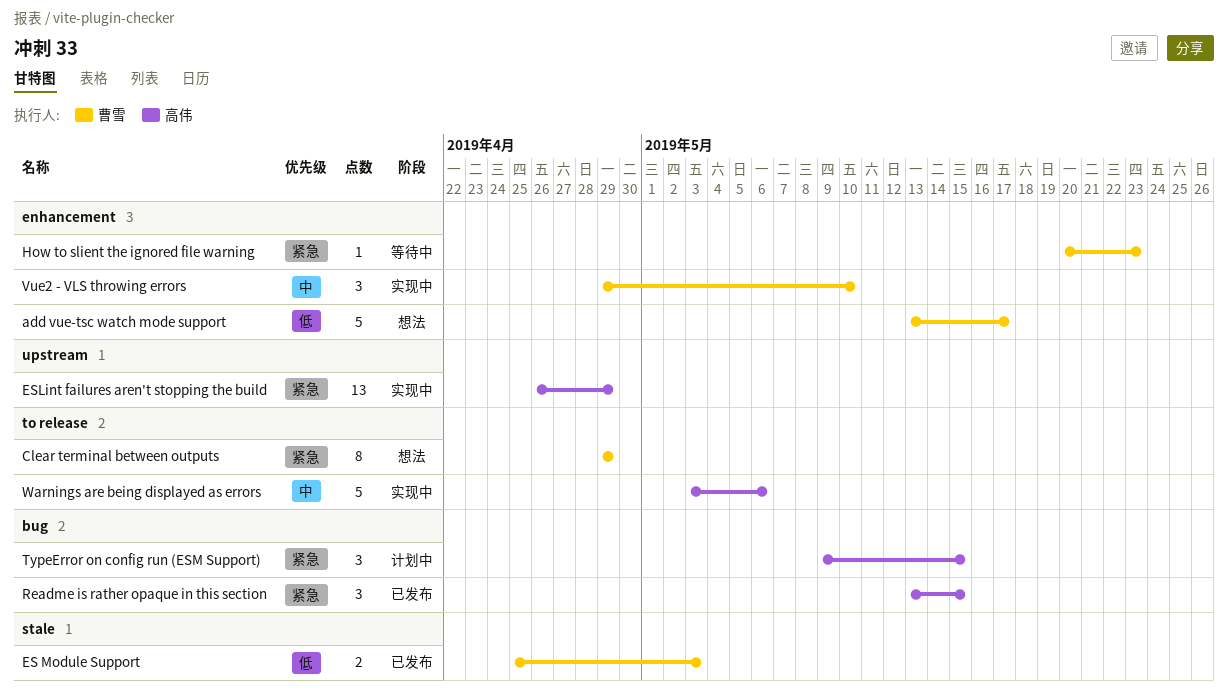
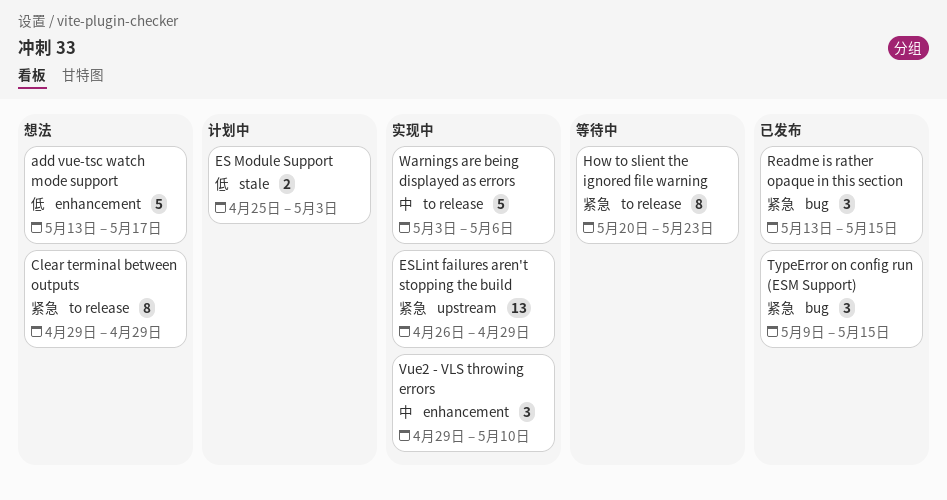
ES Module Support, status: 已发布 -> 计划中
How to slient the ignored file warning, label: enhancement -> to release
How to slient the ignored file warning, estimate: 1 -> 8
TypeError on config run (ESM Support), status: 计划中 -> 已发布

